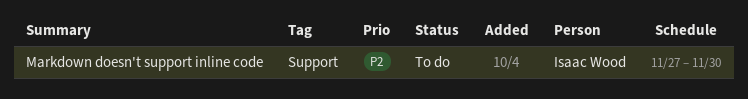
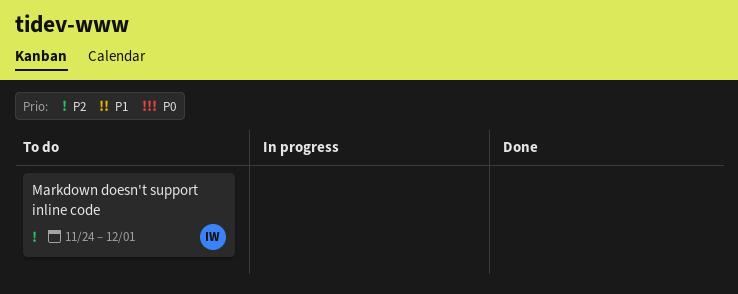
Markdown doesn't support inline code, start: Nov 27 -> Nov 24
Markdown doesn't support inline code, due: Nov 30 -> Dec 1

